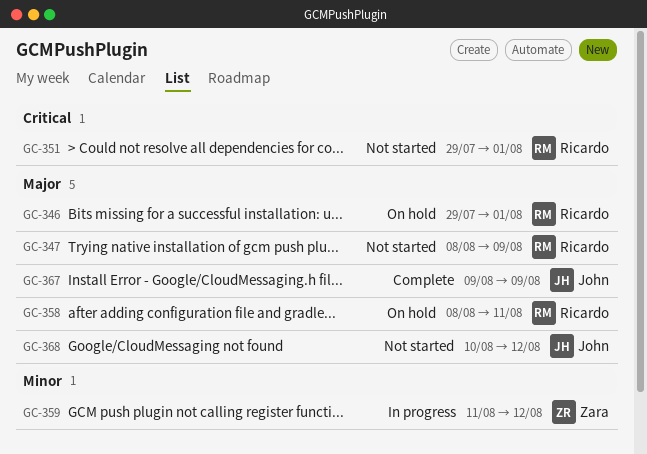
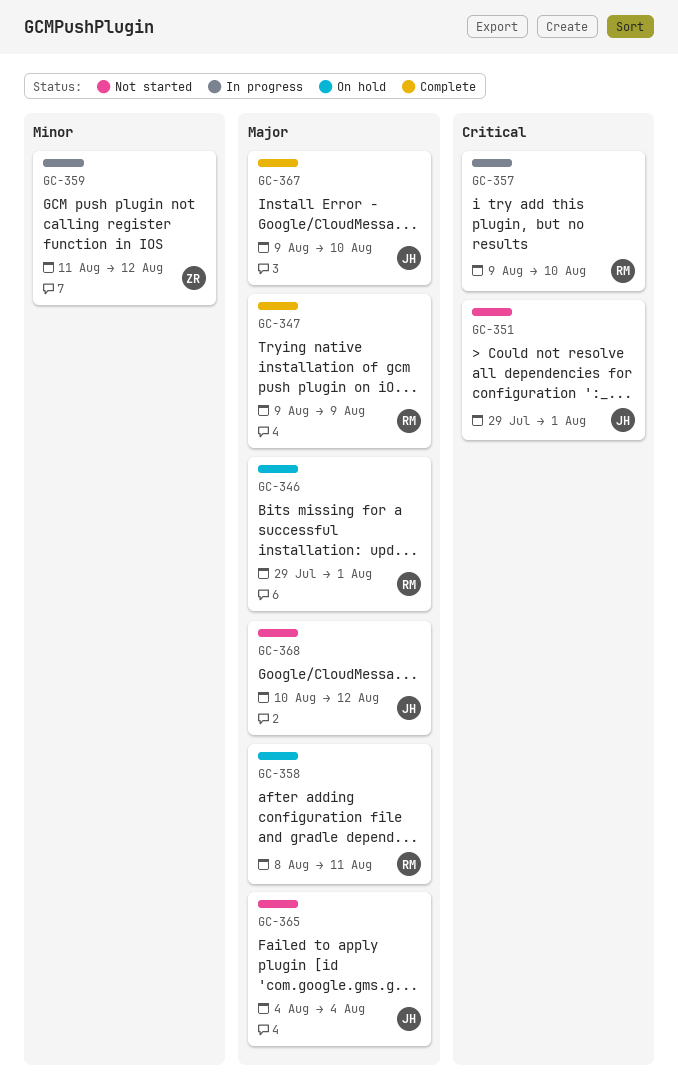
GC-347, status: Not started -> Complete
GC-347, start: Aug 8 -> Aug 9
GC-351, owner: Ricardo -> John
GC-357: none -> present
GC-365: none -> present
GC-367, due: Aug 9 -> Aug 10

